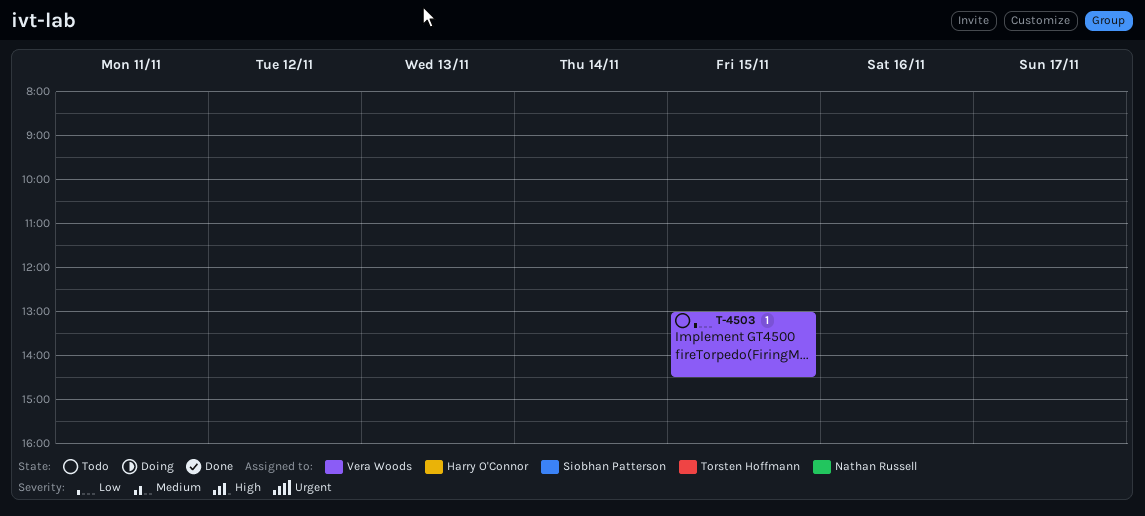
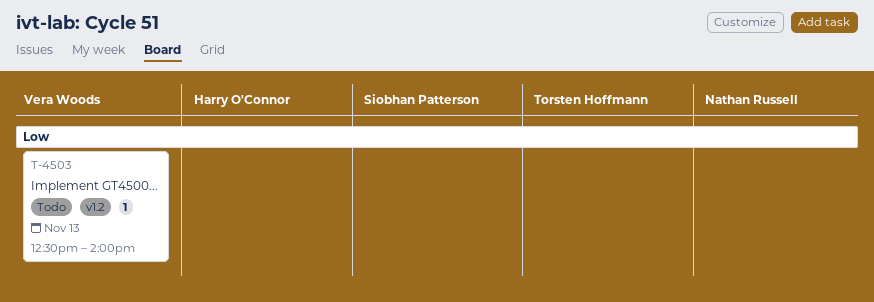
T-4503, day: Nov 15 -> Nov 13
T-4503, begins: 13:00 -> 12:30
T-4503, ends: 14:30 -> 14:00

